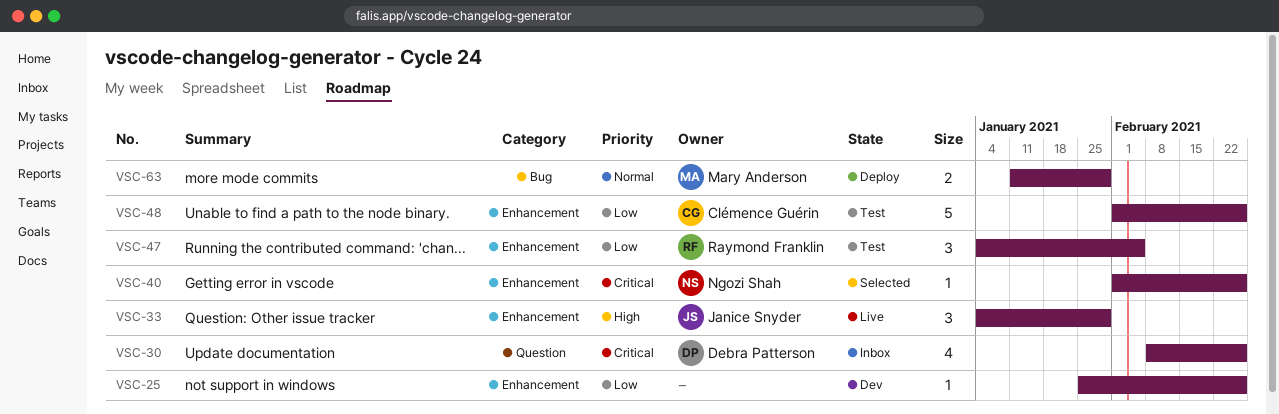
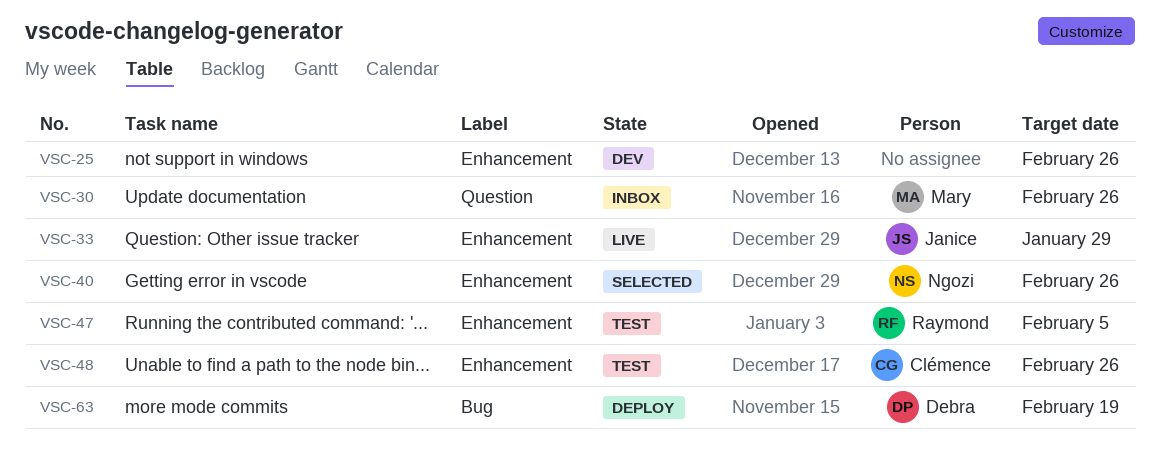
VSC-30, owner: Debra Patterson -> Mary Anderson
VSC-63, owner: Mary Anderson -> Debra Patterson
VSC-63, due: Jan 29 -> Feb 19

